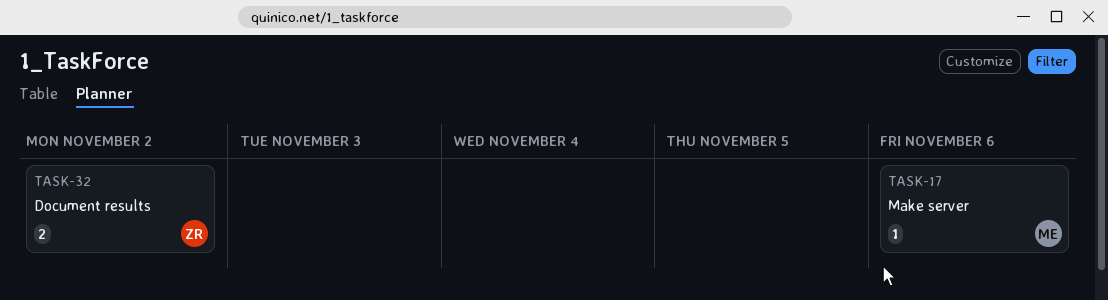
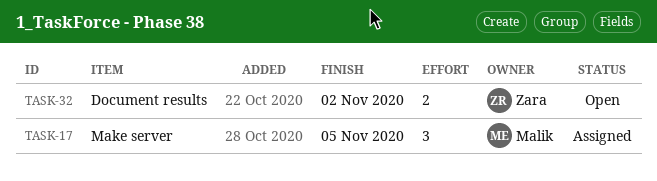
TASK-17, estimate: 1 -> 3
TASK-17, due: Nov 6 -> Nov 5

